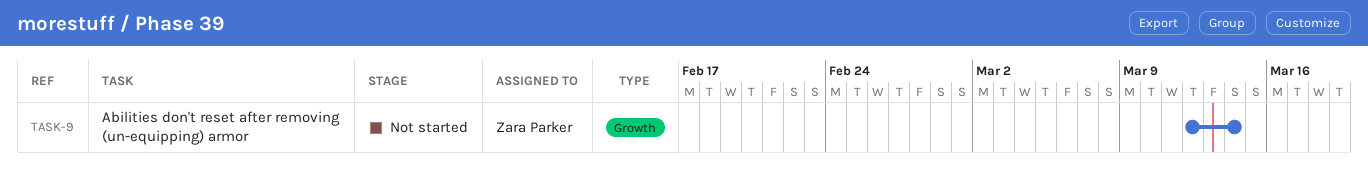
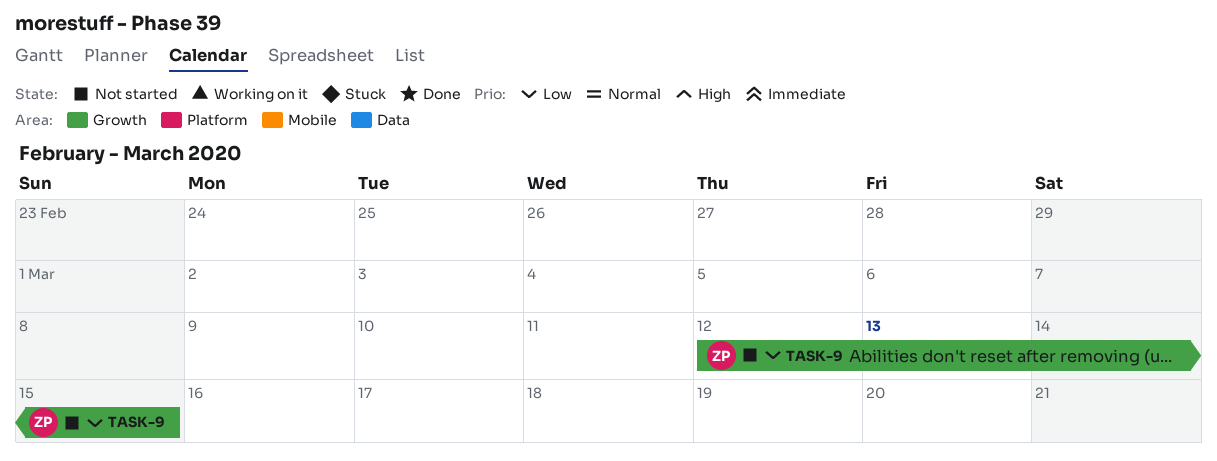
TASK-9, due: Mar 14 -> Mar 15

